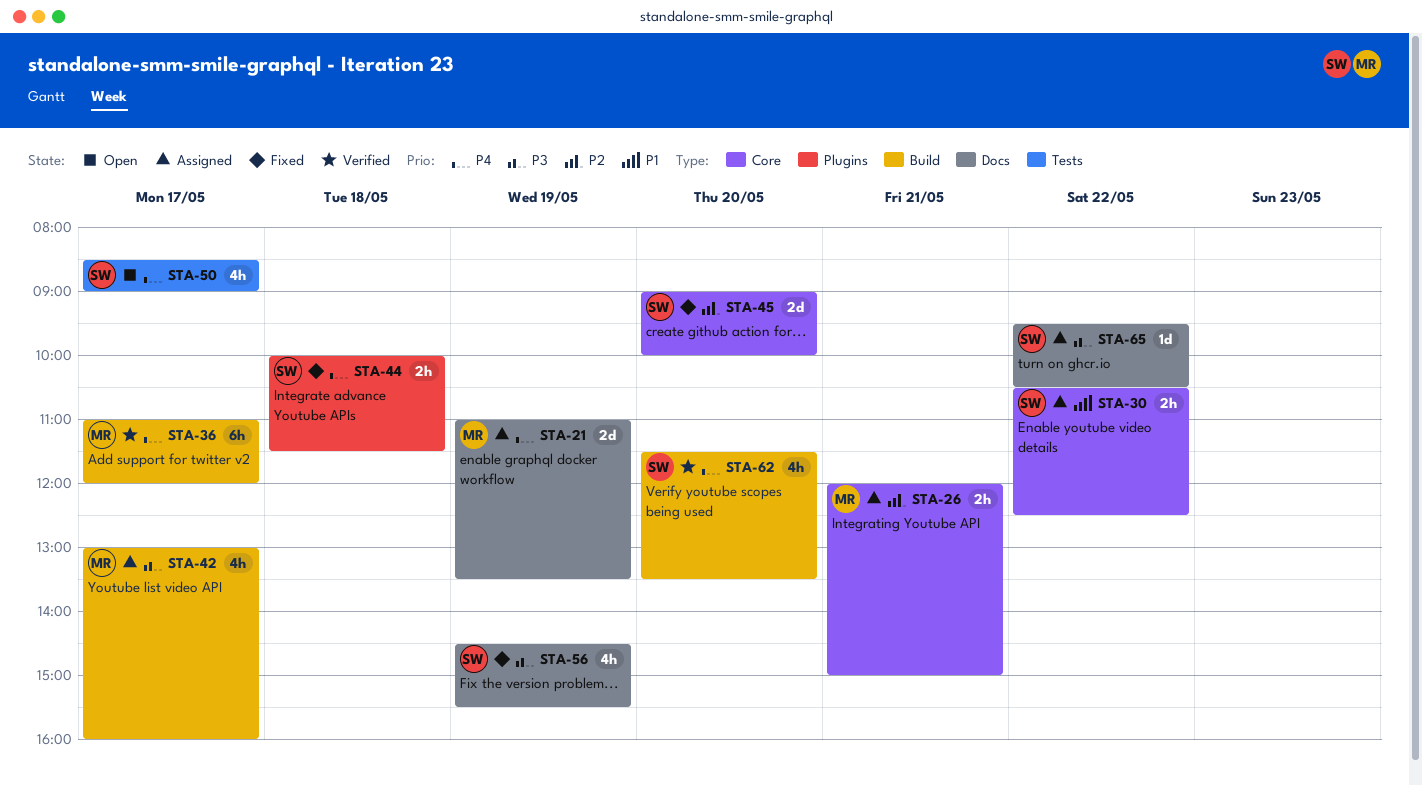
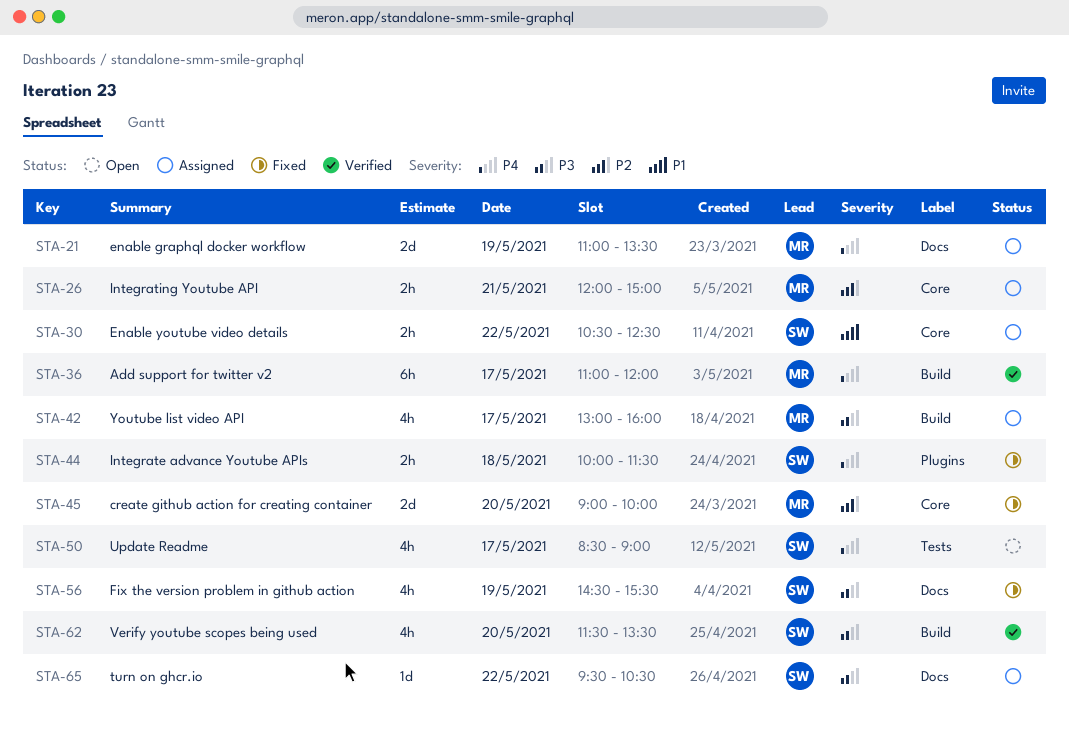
STA-45, owner: SW -> MR
STA-62, priority: P4 -> P3

